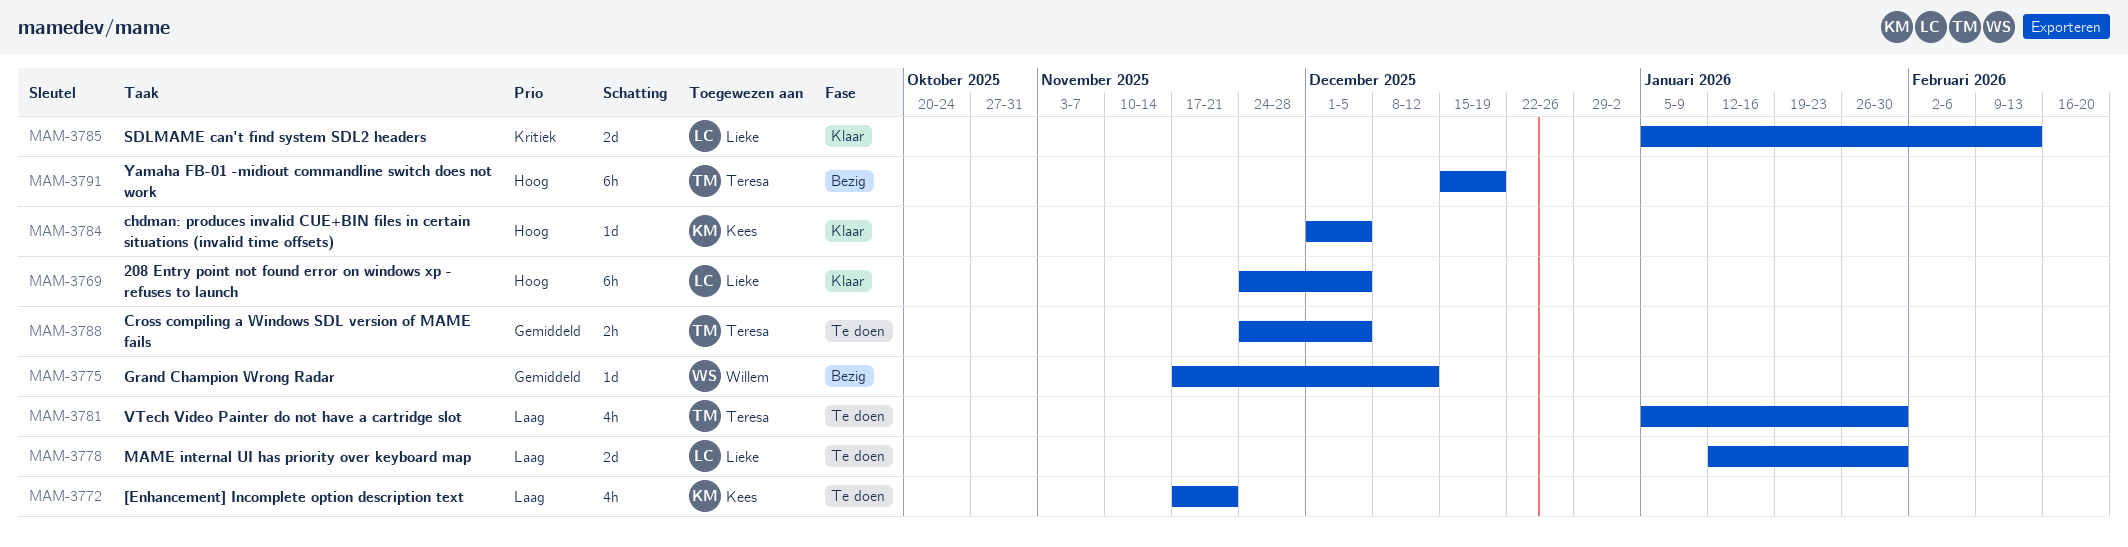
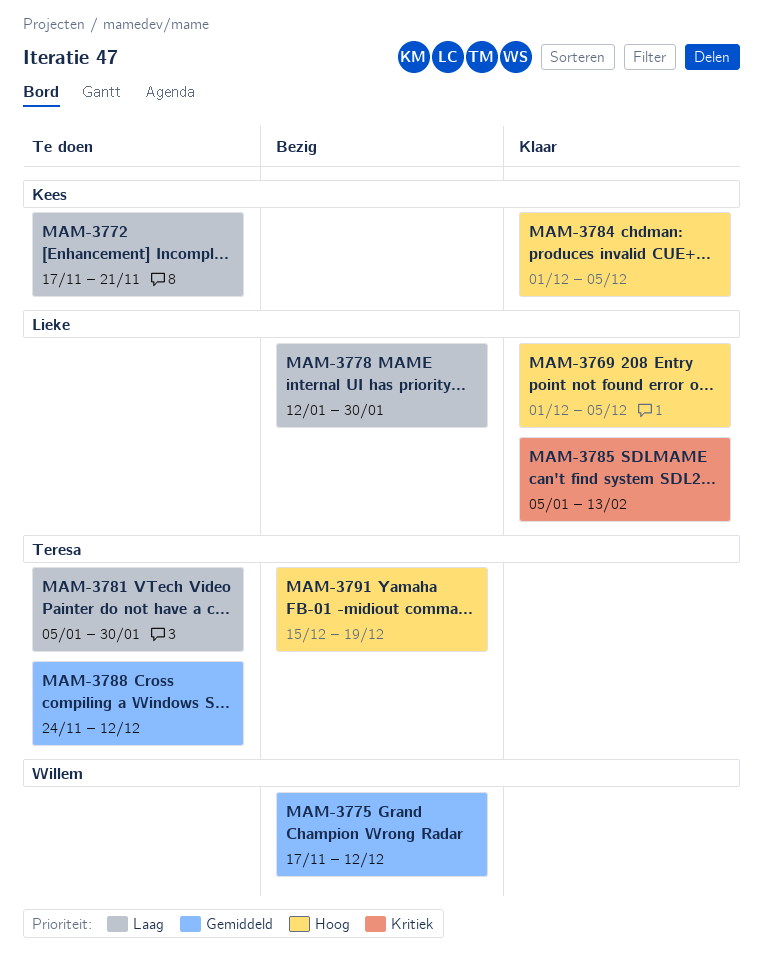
MAM-3769, start: Nov 24 -> Dec 1
MAM-3778, status: Te doen -> Bezig
MAM-3788, due: Dec 5 -> Dec 12

